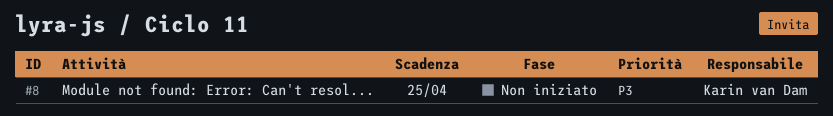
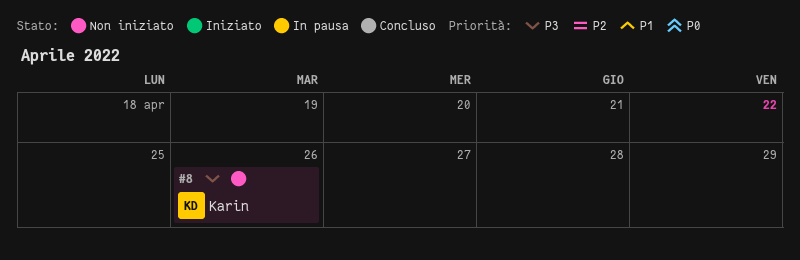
#8, due: Apr 25 -> Apr 26

